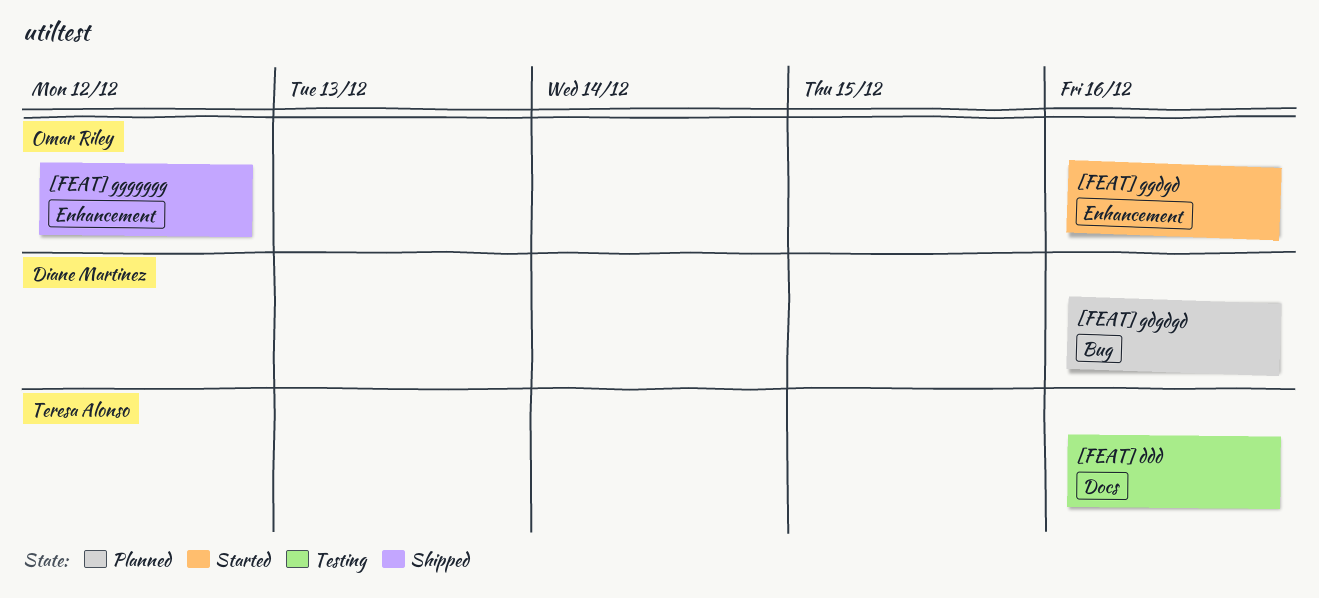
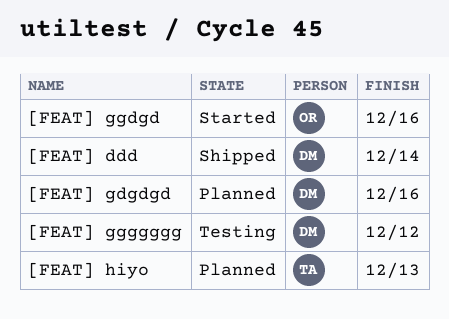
[FEAT] ddd, status: Testing -> Shipped
[FEAT] ddd, owner: Teresa Alonso -> Diane Martinez
[FEAT] ddd, due: Dec 16 -> Dec 14
[FEAT] ggggggg, status: Shipped -> Testing
[FEAT] ggggggg, owner: Omar Riley -> Diane Martinez
[FEAT] hiyo: none -> present

